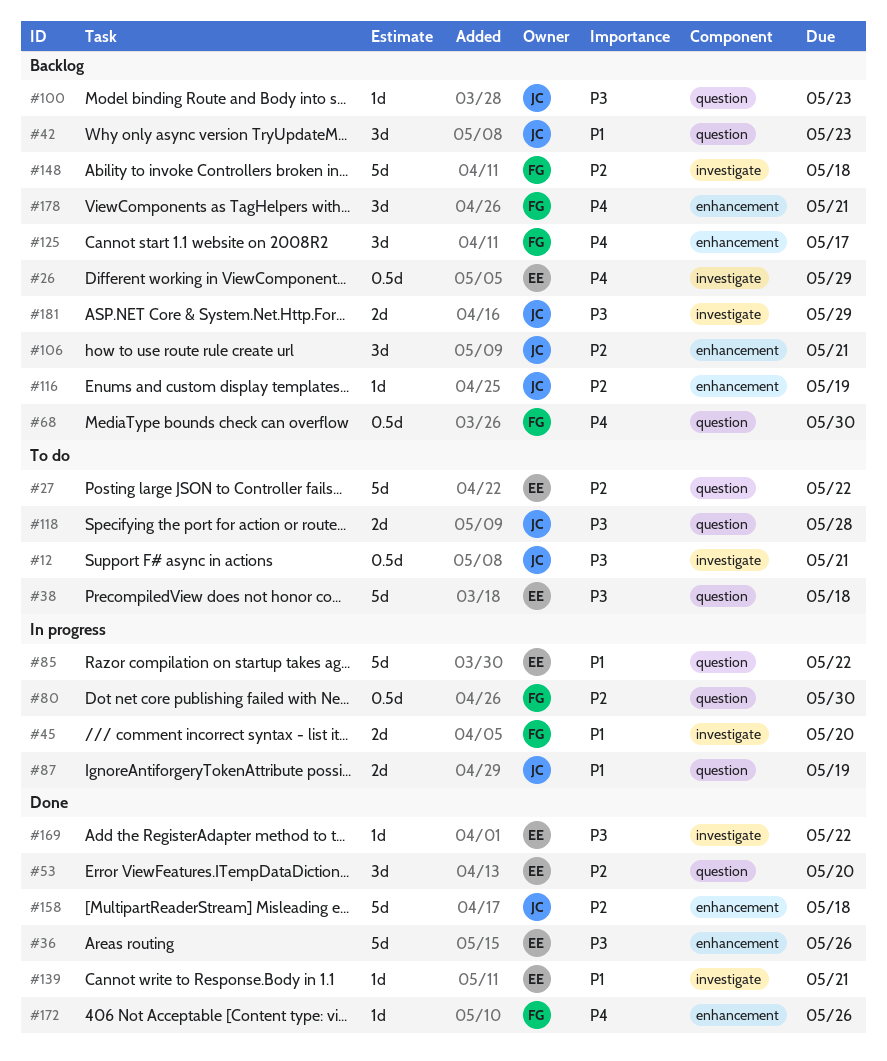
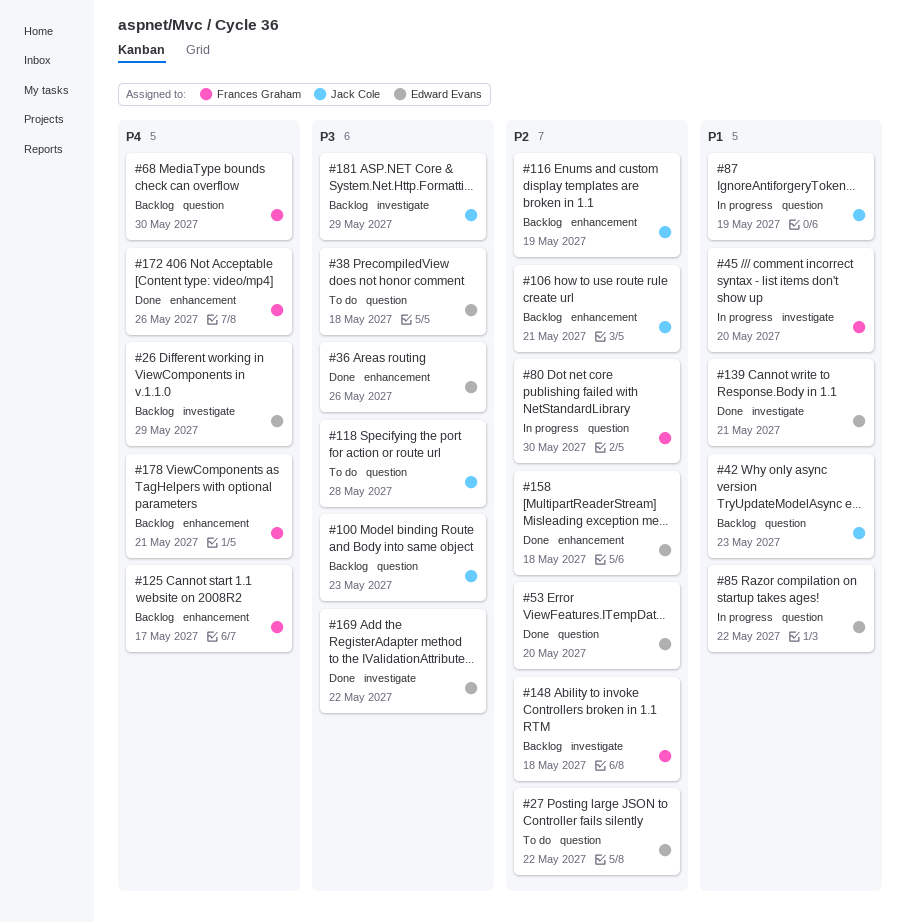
#12: present -> none
#158, owner: Jack Cole -> Edward Evans

